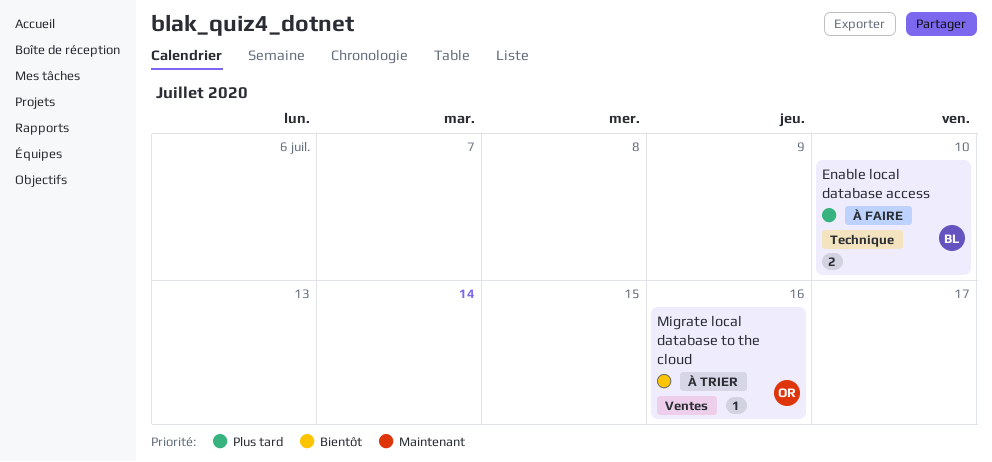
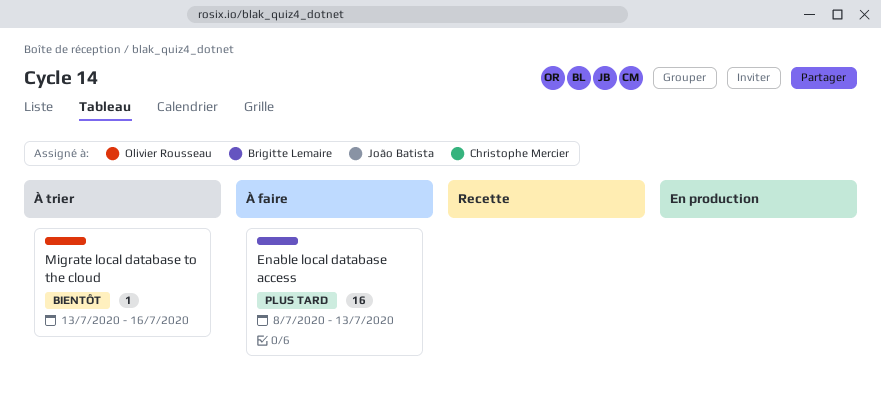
Enable local database access, estimate: 2 -> 16
Enable local database access, due: Jul 10 -> Jul 13

